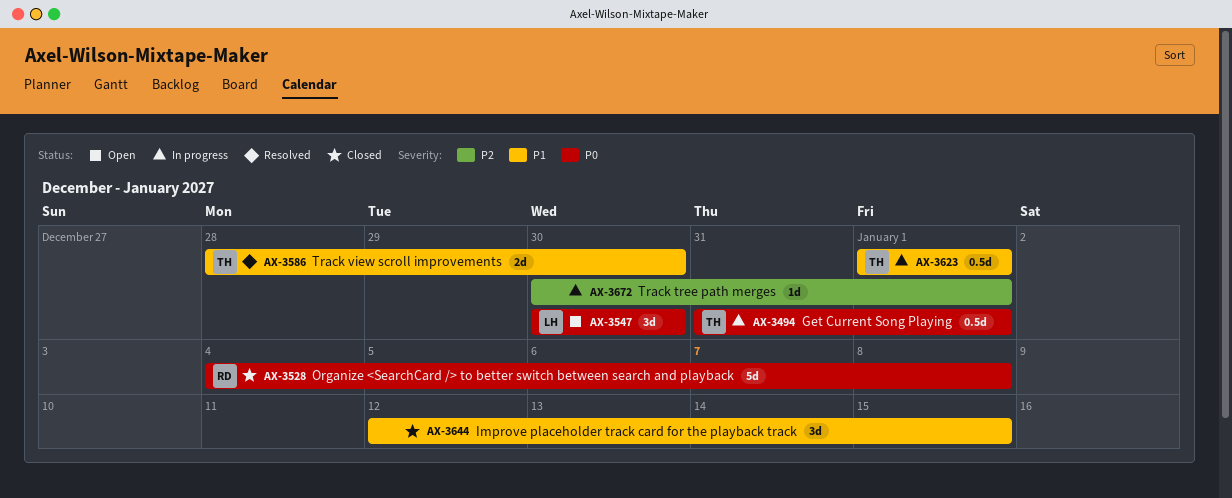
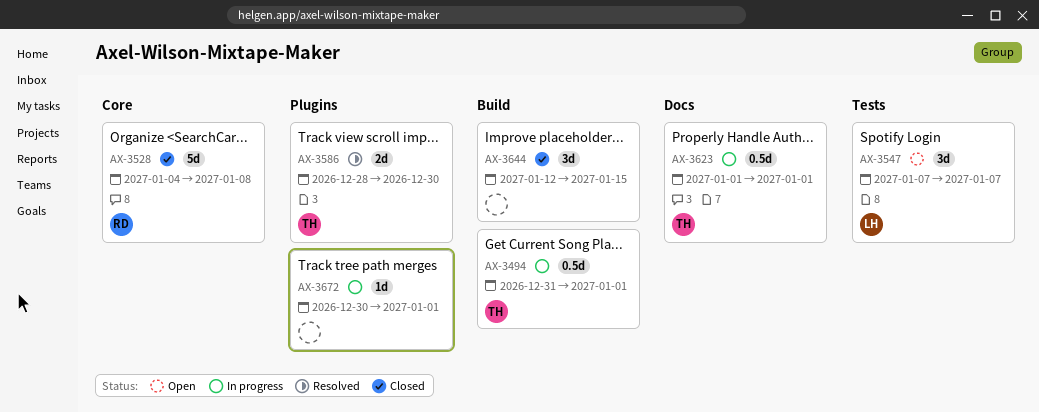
AX-3547, start: Dec 30 -> Jan 7
AX-3547, due: Dec 30 -> Jan 7

